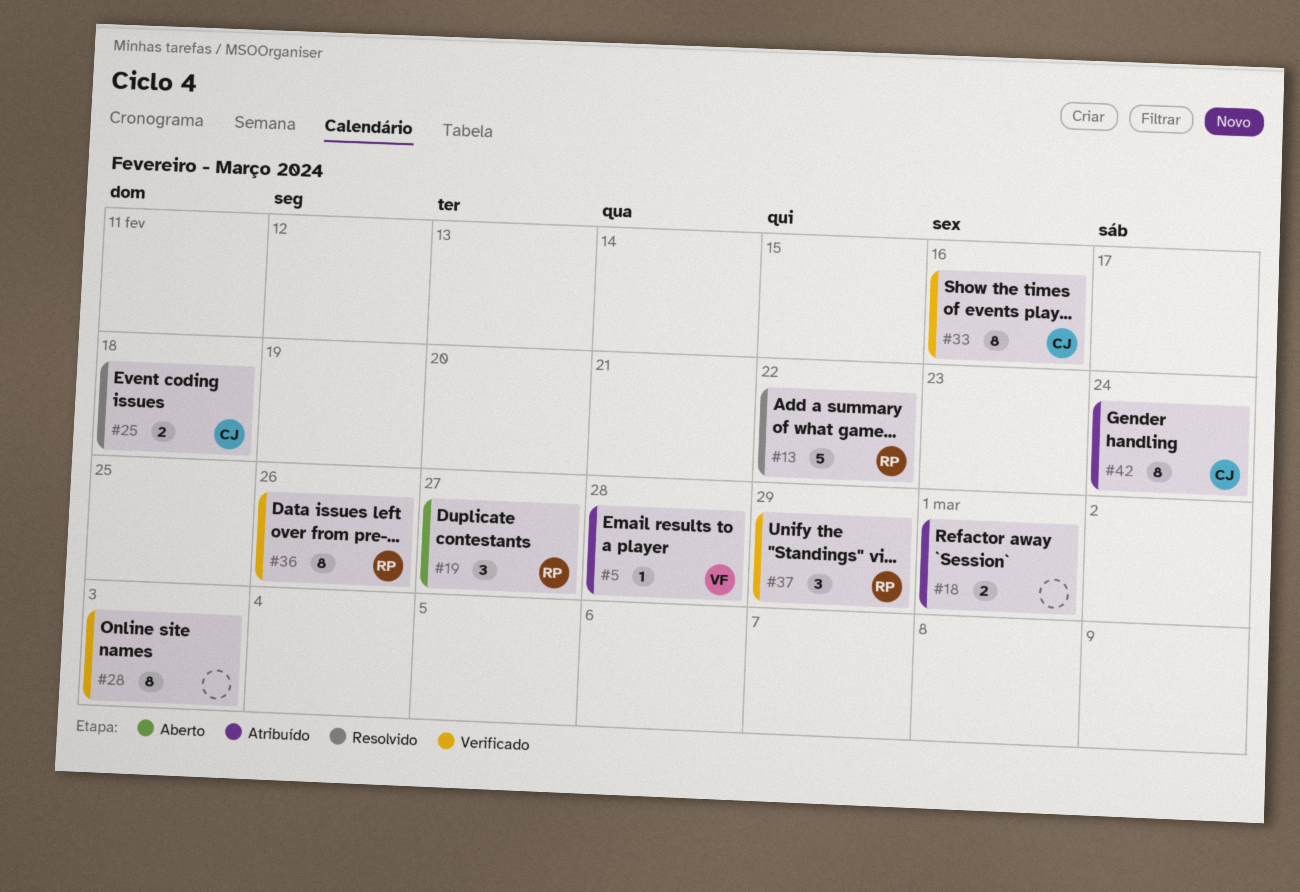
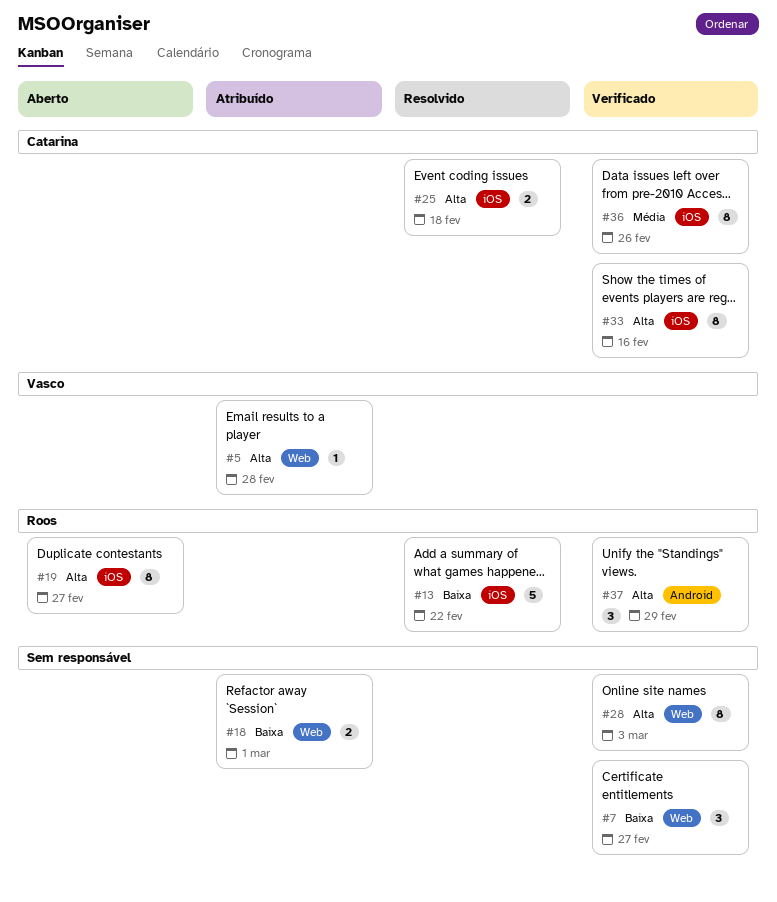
#7: none -> present
#19, estimate: 3 -> 8
#36, owner: Roos -> Catarina
#42: present -> none

